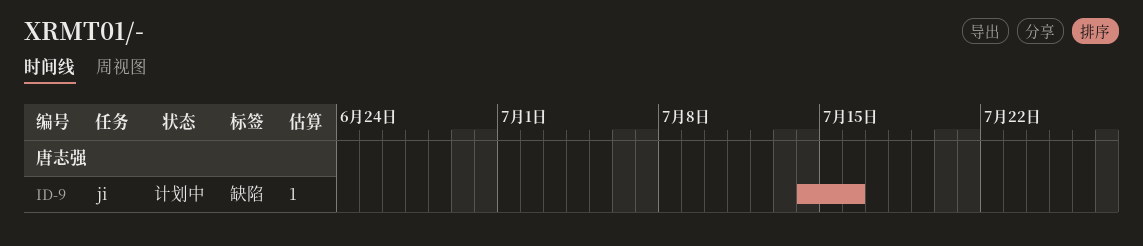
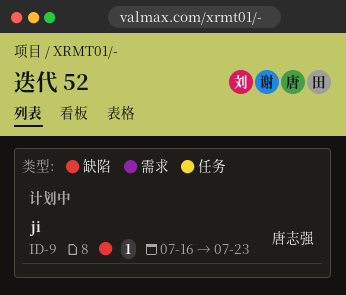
ID-9, start: Jul 14 -> Jul 16
ID-9, due: Jul 16 -> Jul 23

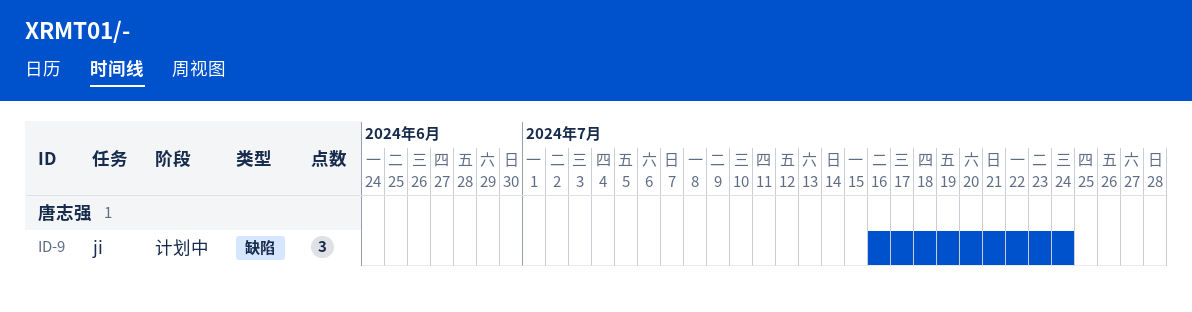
ID-9, estimate: 1 -> 3
ID-9, due: Jul 23 -> Jul 24

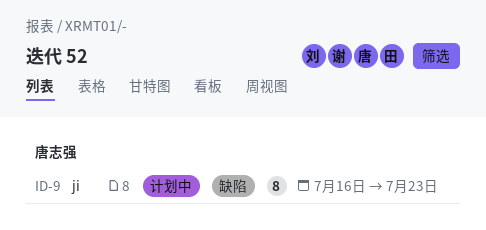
ID-9, estimate: 3 -> 8
ID-9, due: Jul 24 -> Jul 23

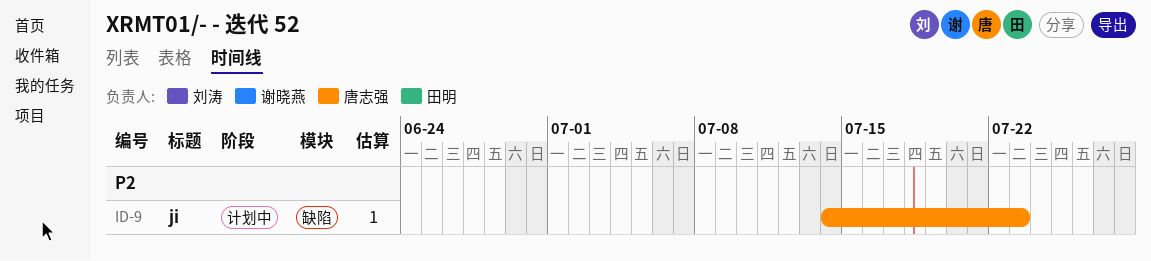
ID-9, estimate: 8 -> 1
ID-9, start: Jul 16 -> Jul 14

